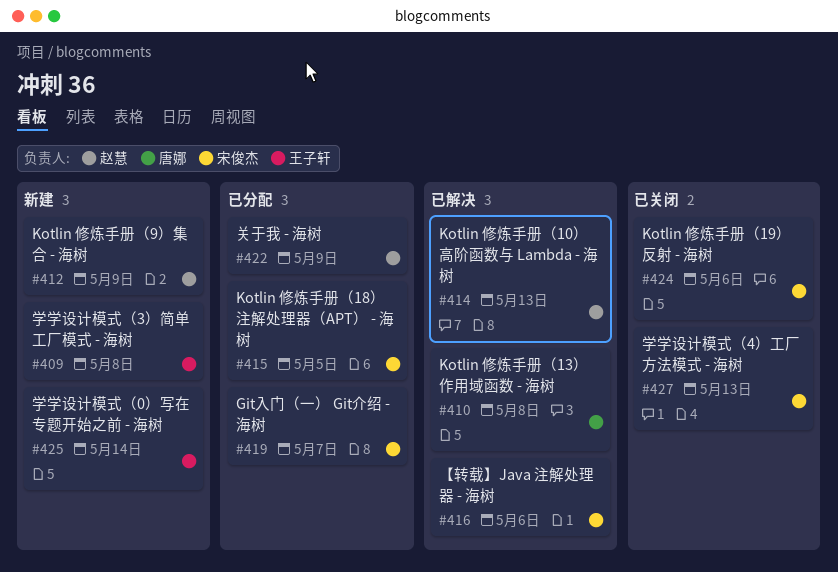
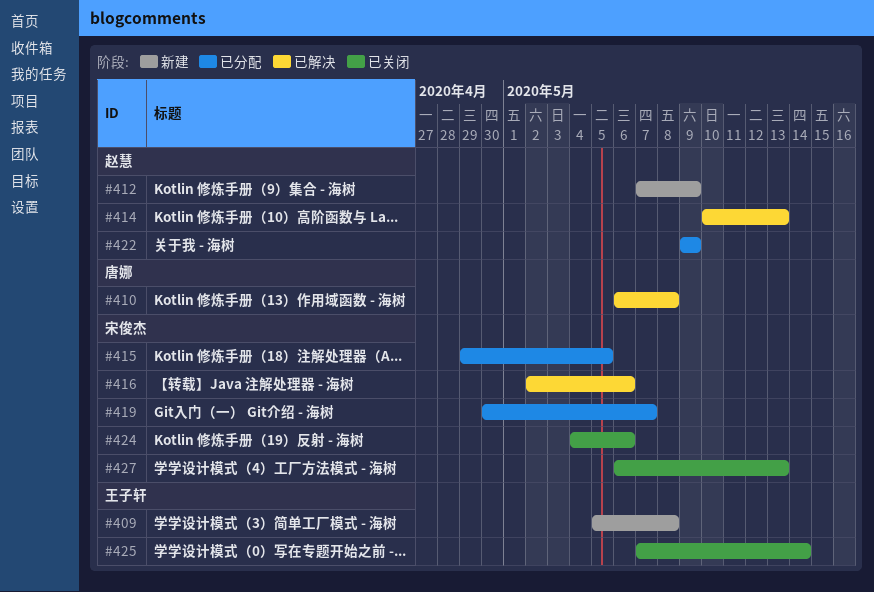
#425, status: 新建 -> 已关闭

